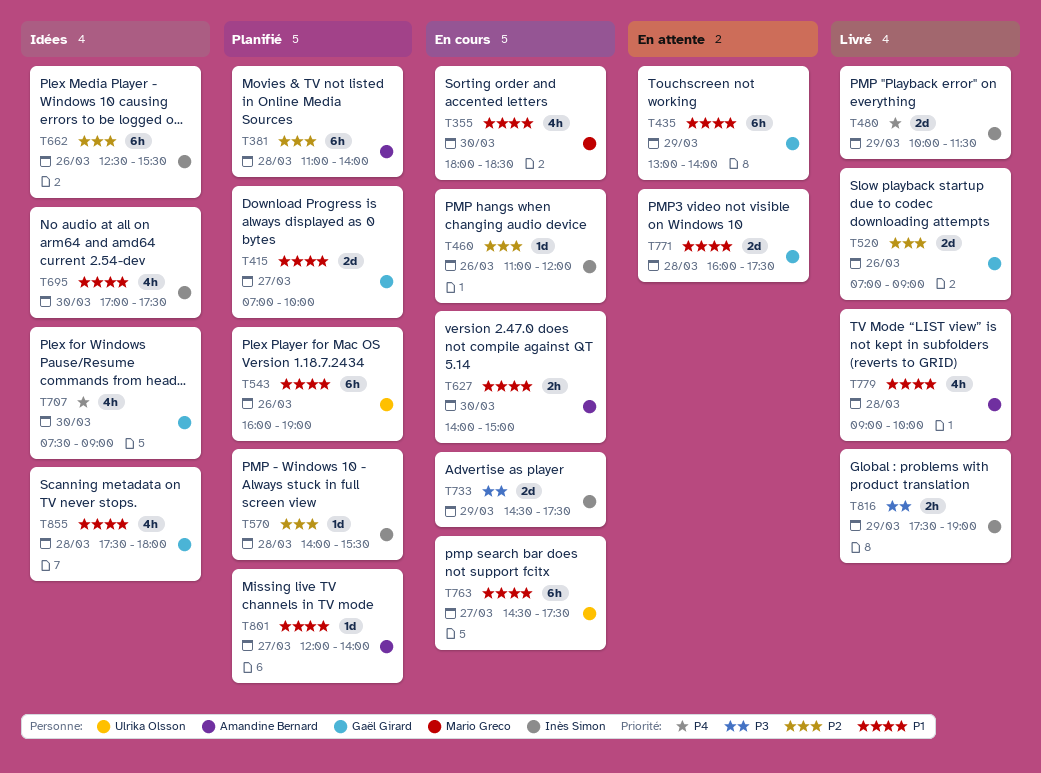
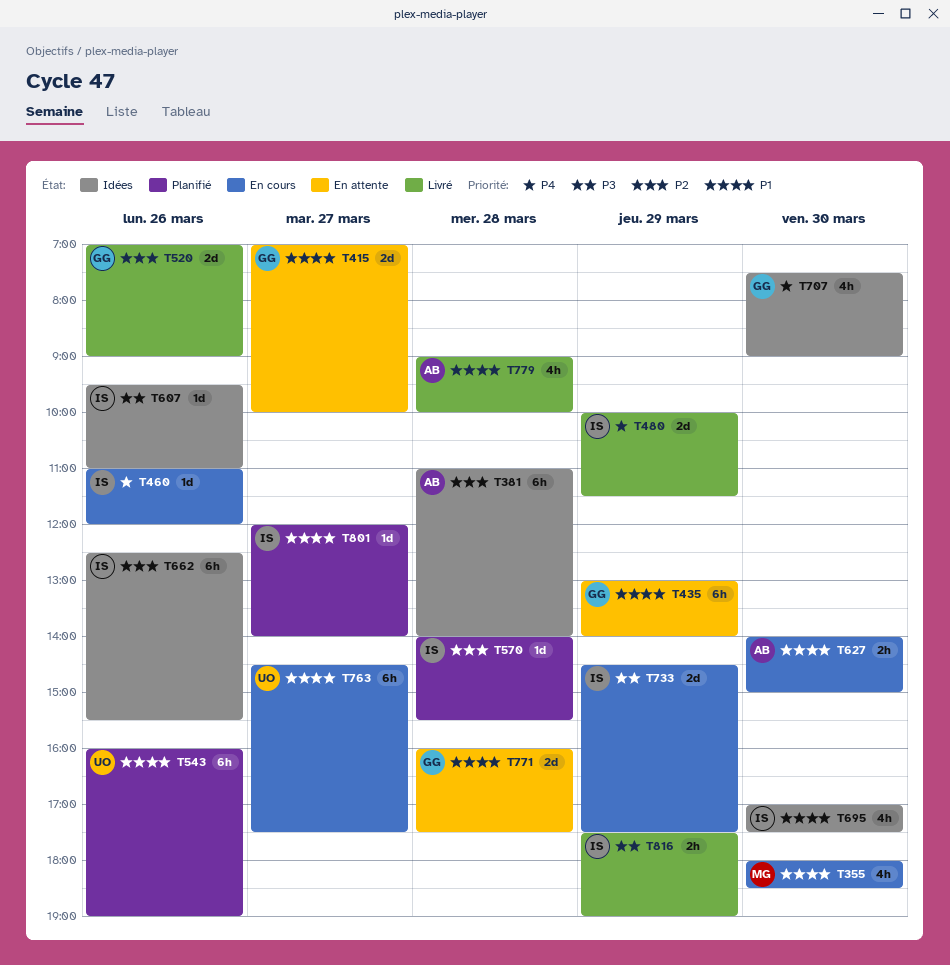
T381, status: Planifié -> Idées
T415, status: Planifié -> En attente
T460, priority: P2 -> P4
T607: none -> present
T801, owner: Amandine Bernard -> Inès Simon
T855: present -> none

